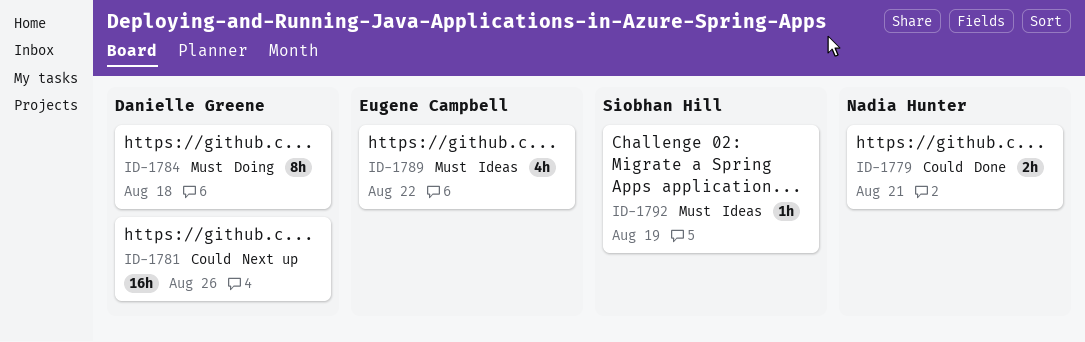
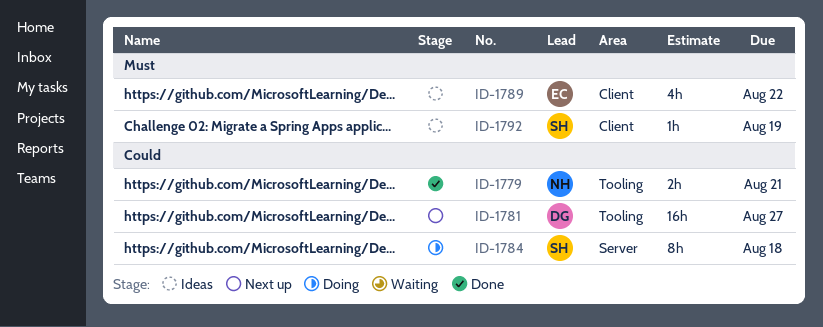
ID-1781, due: Aug 26 -> Aug 27
ID-1784, owner: Danielle Greene -> Siobhan Hill
ID-1784, priority: Must -> Could

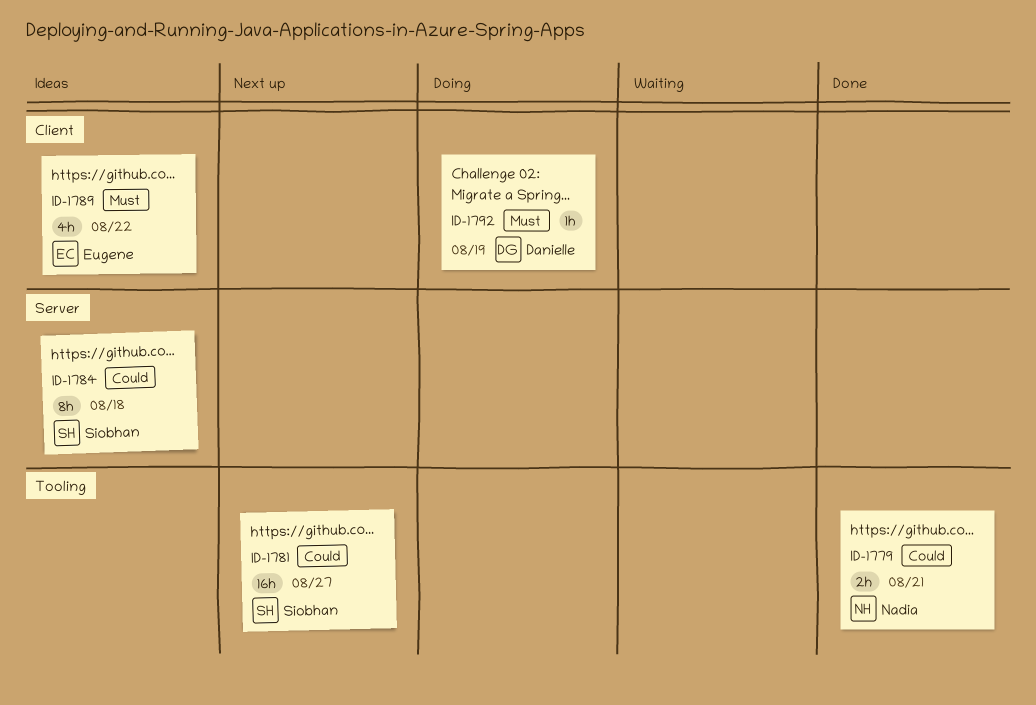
ID-1781, owner: Danielle -> Siobhan
ID-1784, status: Doing -> Ideas
ID-1792, status: Ideas -> Doing
ID-1792, owner: Siobhan -> Danielle

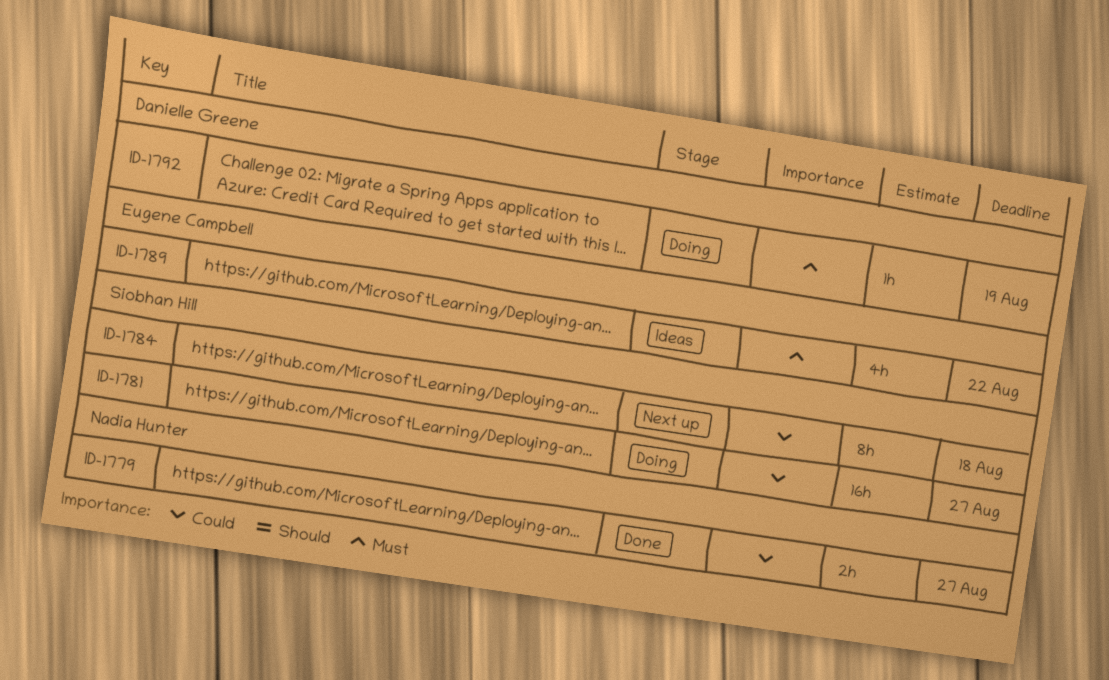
ID-1779, due: Aug 21 -> Aug 27
ID-1781, status: Next up -> Doing
ID-1784, status: Ideas -> Next up

